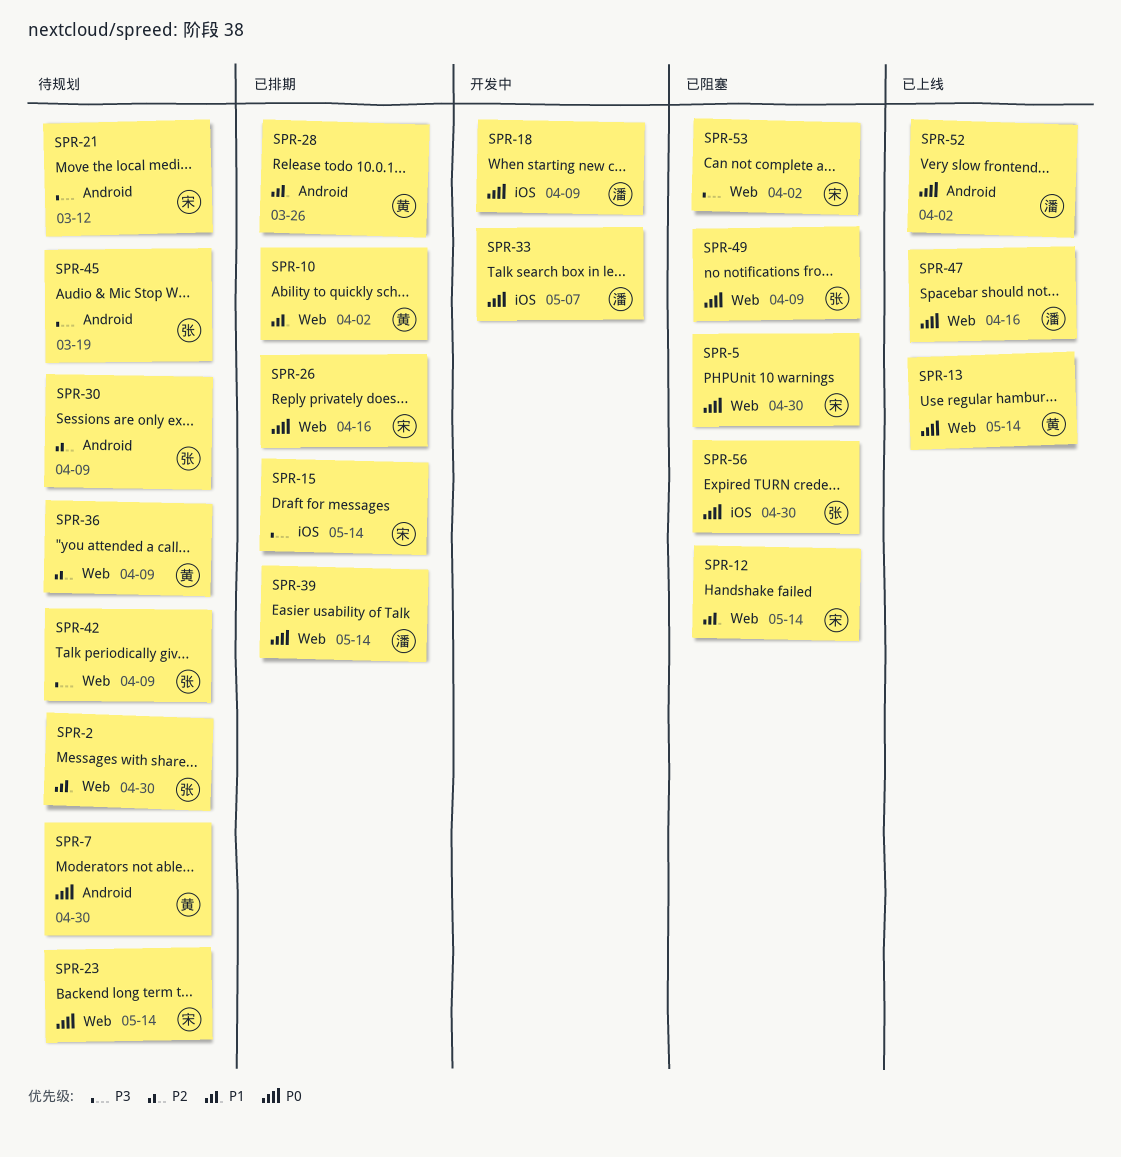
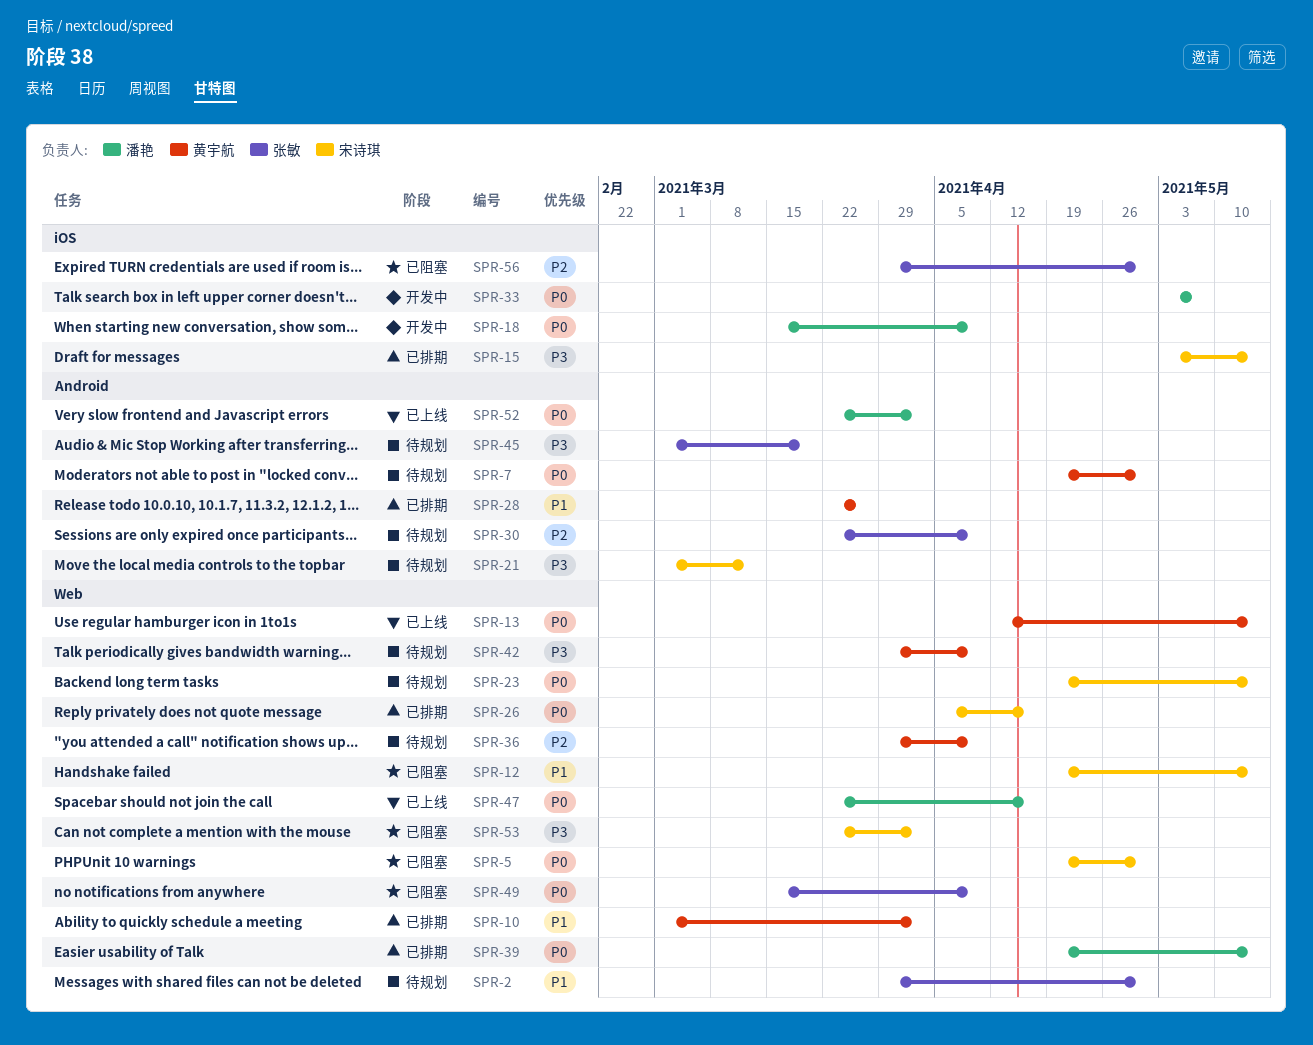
SPR-42, owner: 张敏 -> 黄宇航
SPR-56, priority: P0 -> P2

